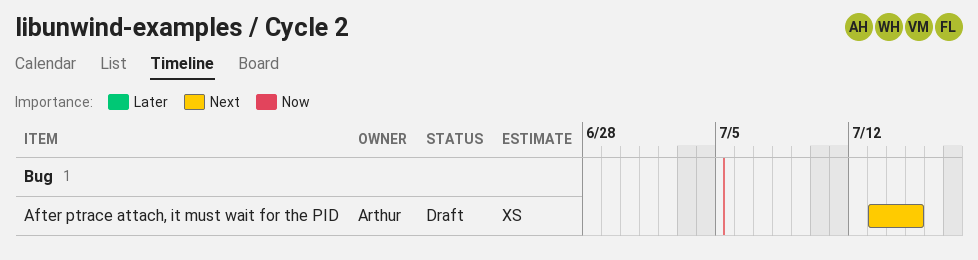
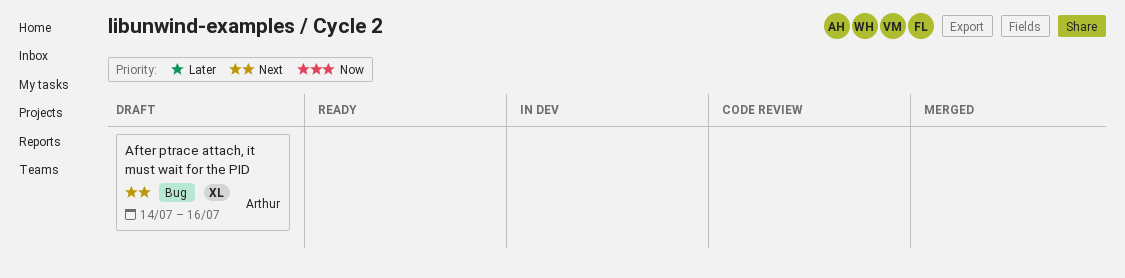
After ptrace attach, it must wait for the PID, estimate: XS -> XL
After ptrace attach, it must wait for the PID, start: Jul 13 -> Jul 14
After ptrace attach, it must wait for the PID, due: Jul 15 -> Jul 16

